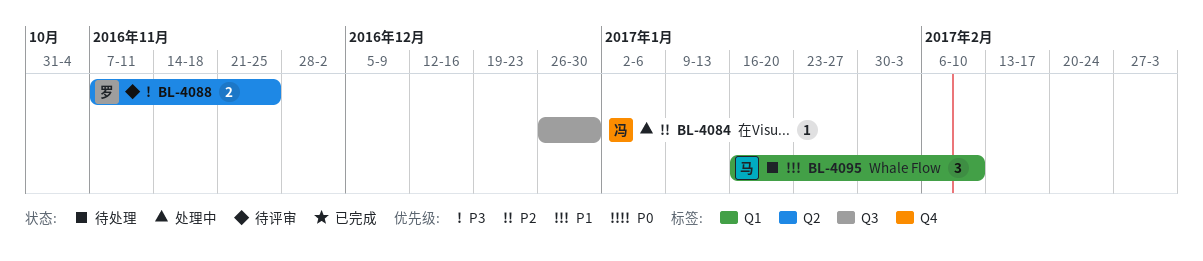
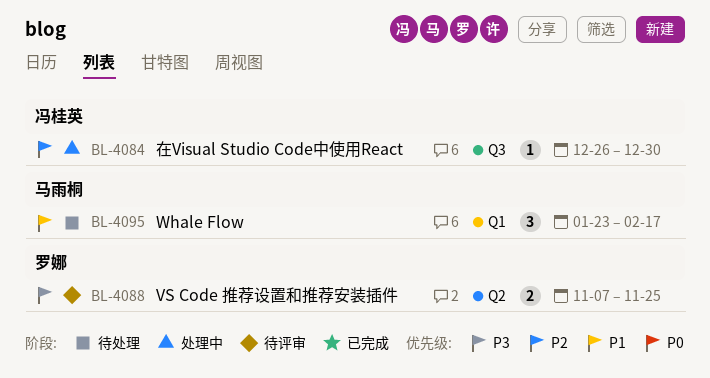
BL-4095, start: Jan 16 -> Jan 23
BL-4095, due: Feb 10 -> Feb 17

